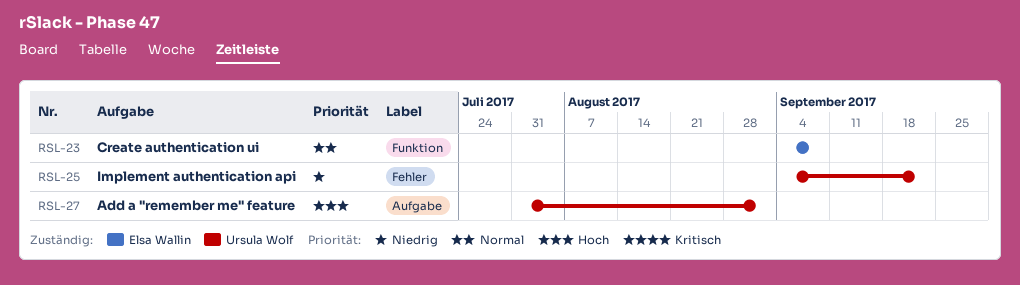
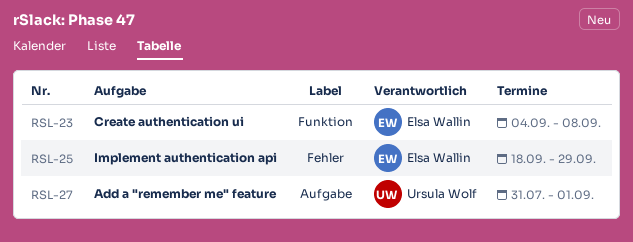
RSL-25, owner: Ursula Wolf -> Elsa Wallin
RSL-25, start: Sep 4 -> Sep 18
RSL-25, due: Sep 22 -> Sep 29

